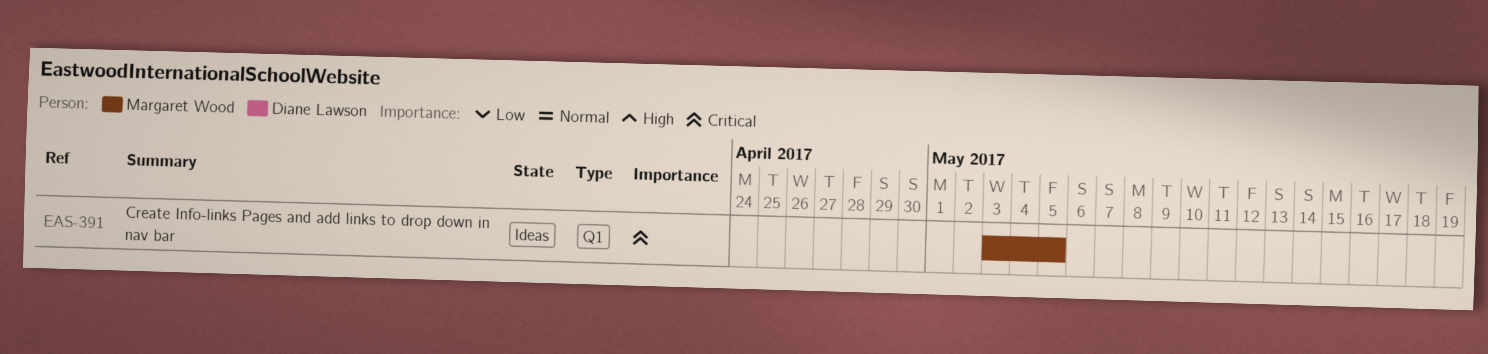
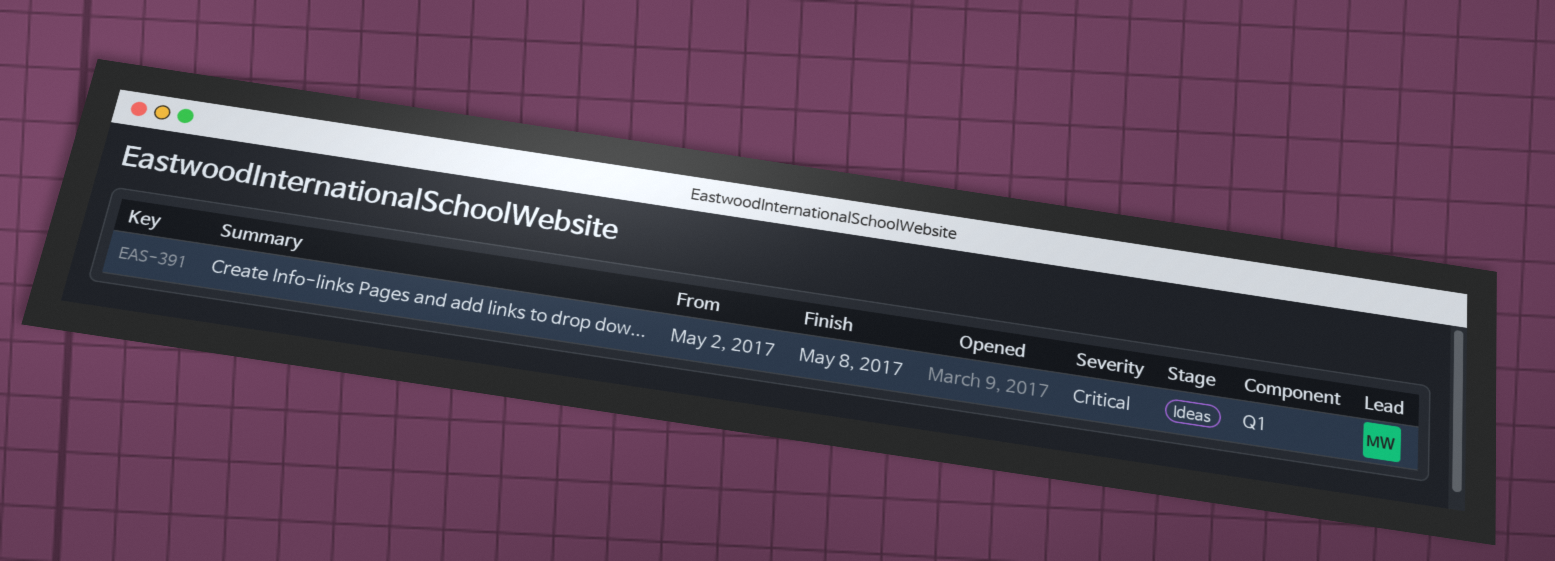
EAS-391, start: May 3 -> May 2
EAS-391, due: May 5 -> May 8

